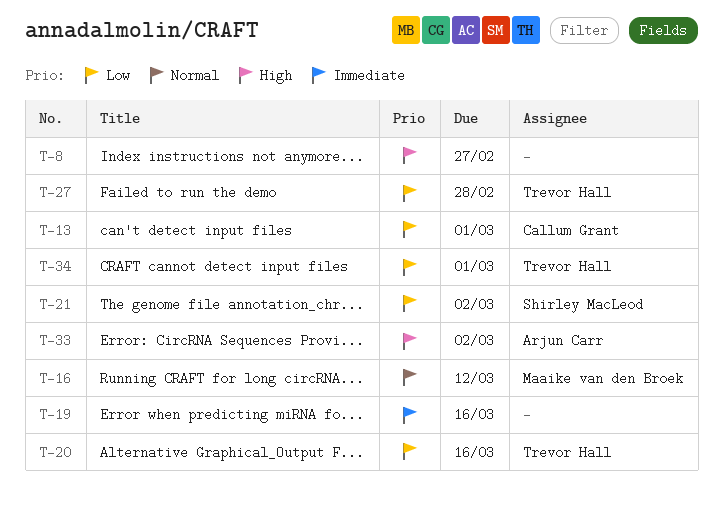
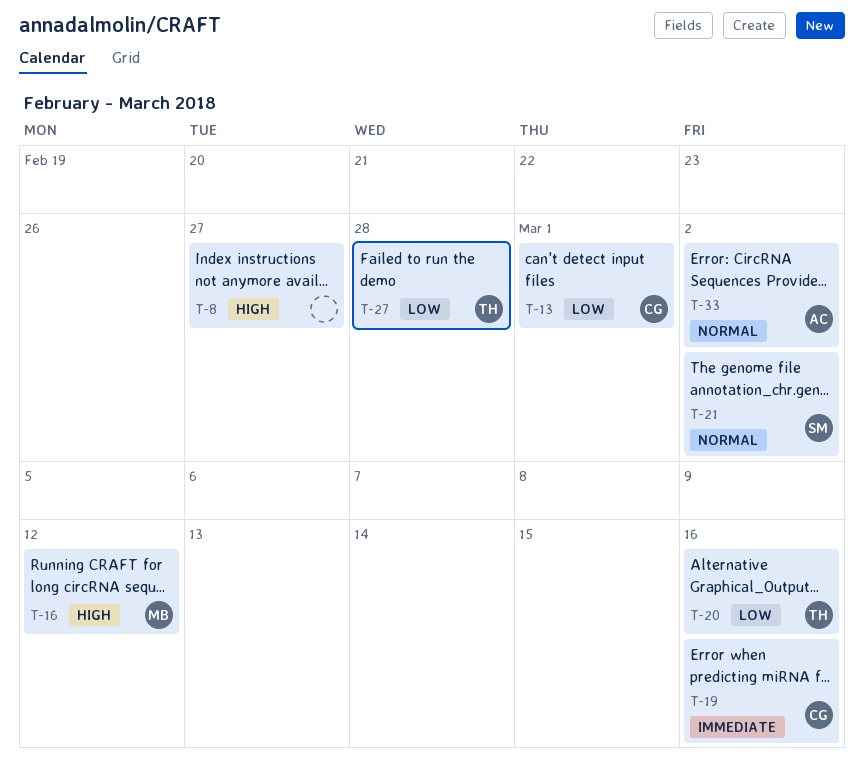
T-16, priority: Normal -> High
T-19, owner: none -> Callum Grant
T-21, priority: Low -> Normal
T-33, priority: High -> Normal
T-34: present -> none

